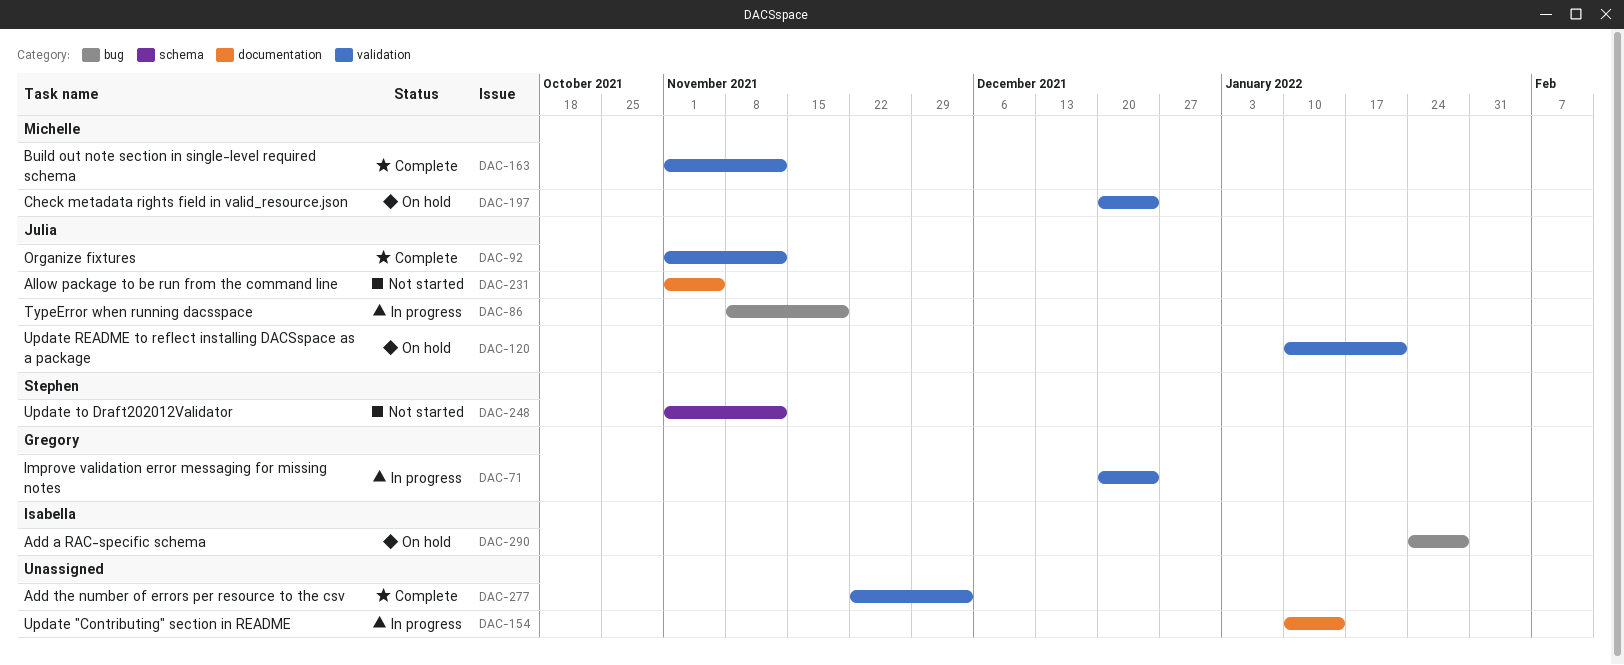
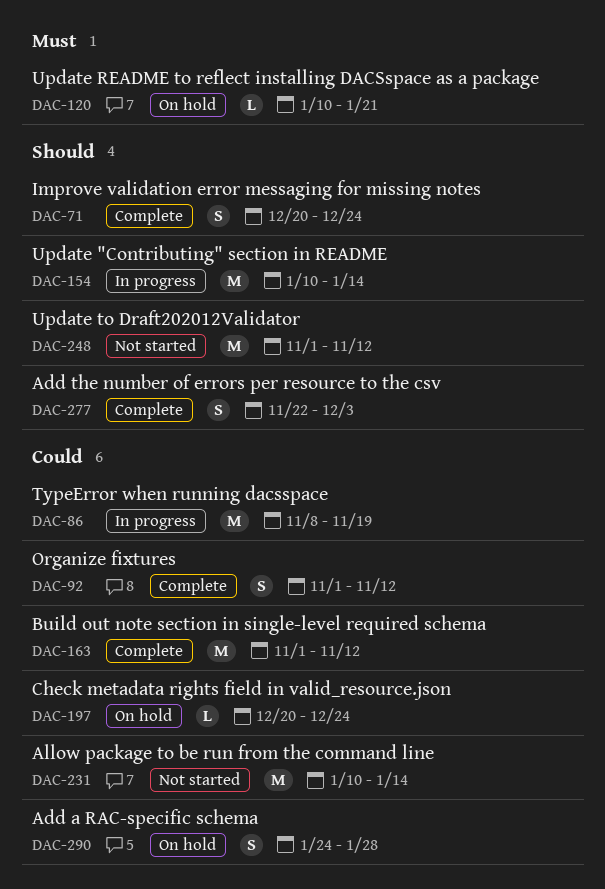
DAC-71, status: In progress -> Complete
DAC-231, start: Nov 1 -> Jan 10
DAC-231, due: Nov 5 -> Jan 14

